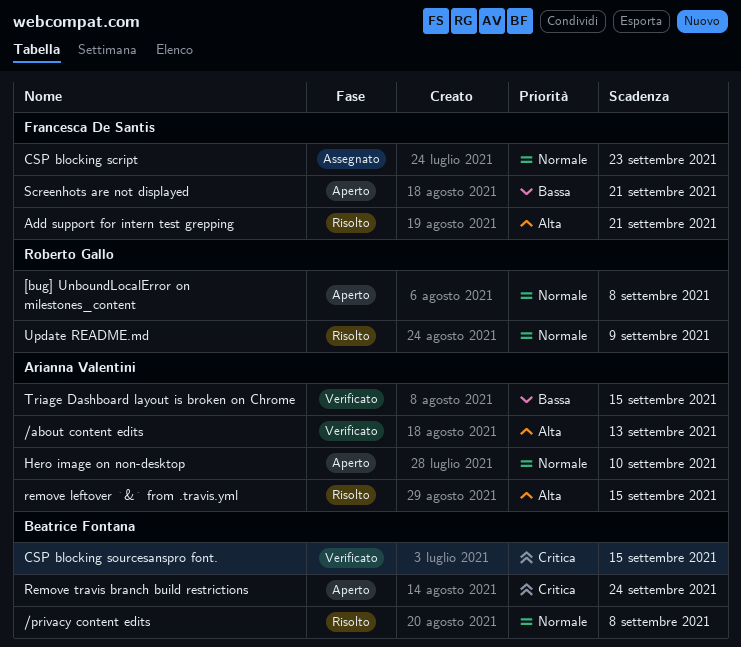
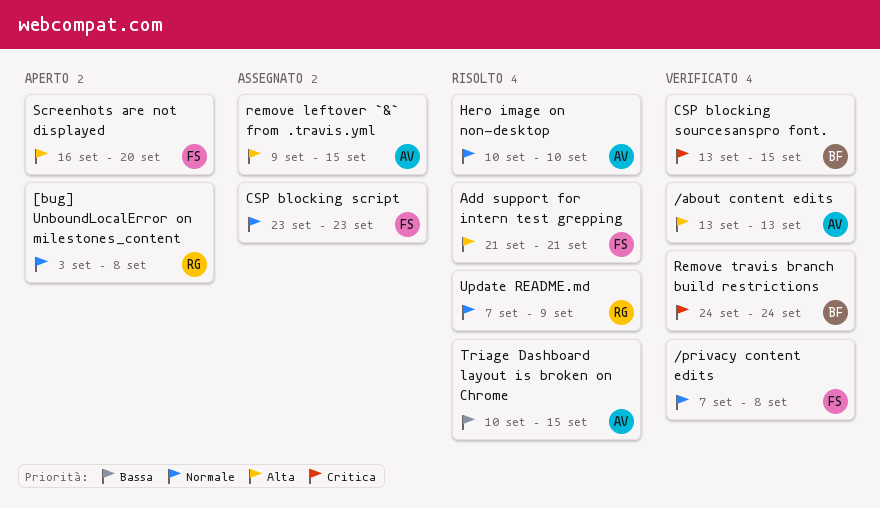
/privacy content edits, status: Risolto -> Verificato
/privacy content edits, owner: Beatrice Fontana -> Francesca De Santis
Hero image on non-desktop, status: Aperto -> Risolto
remove leftover `&` from .travis.yml, status: Risolto -> Assegnato
Remove travis branch build restrictions, status: Aperto -> Verificato
Screenhots are not displayed, priority: Bassa -> Alta
Screenhots are not displayed, due: Sep 21 -> Sep 20
Triage Dashboard layout is broken on Chrome, status: Verificato -> Risolto

